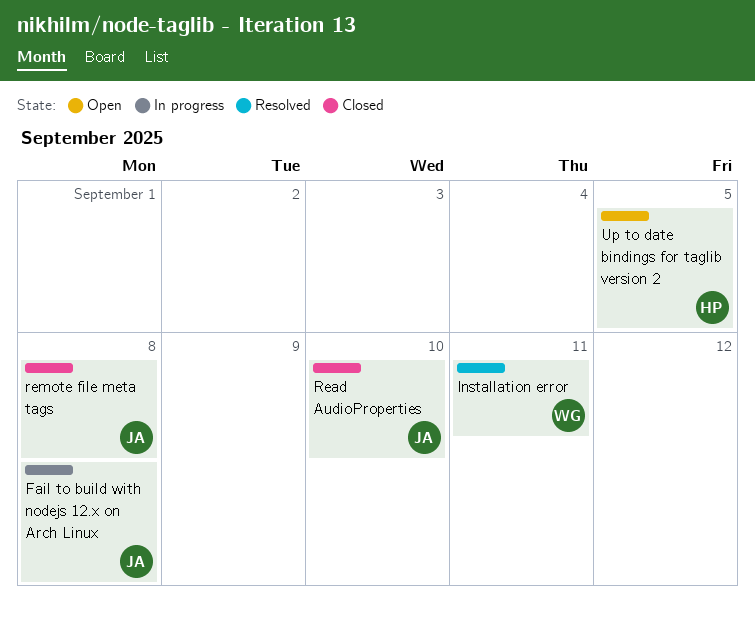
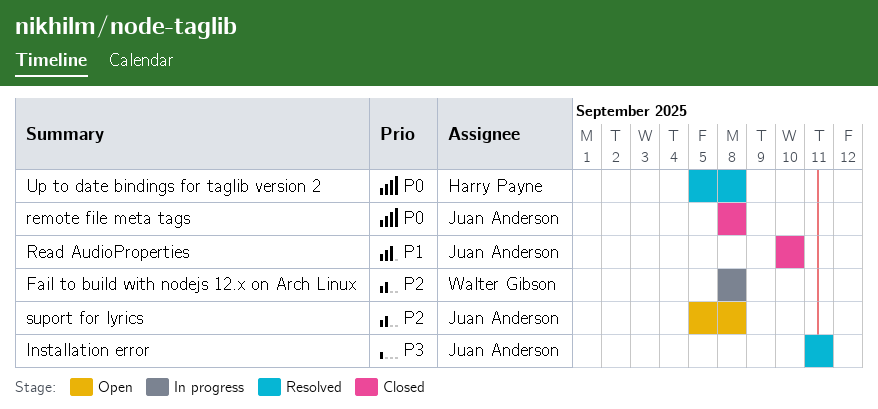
Fail to build with nodejs 12.x on Arch Linux, owner: Juan Anderson -> Walter Gibson
Installation error, owner: Walter Gibson -> Juan Anderson
suport for lyrics: none -> present
Up to date bindings for taglib version 2, status: Open -> Resolved
Up to date bindings for taglib version 2, due: Sep 5 -> Sep 8

